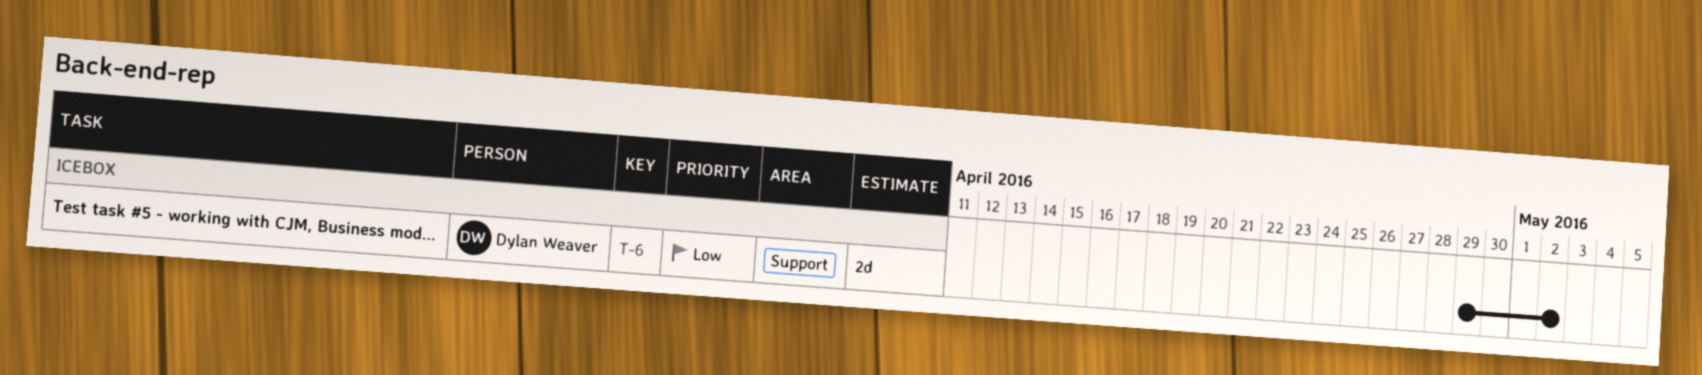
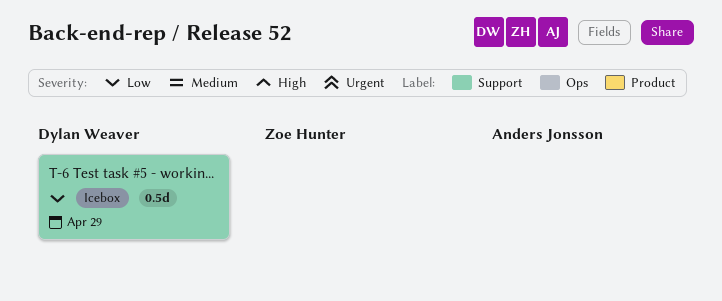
T-6, estimate: 2d -> 0.5d
T-6, due: May 2 -> Apr 29

